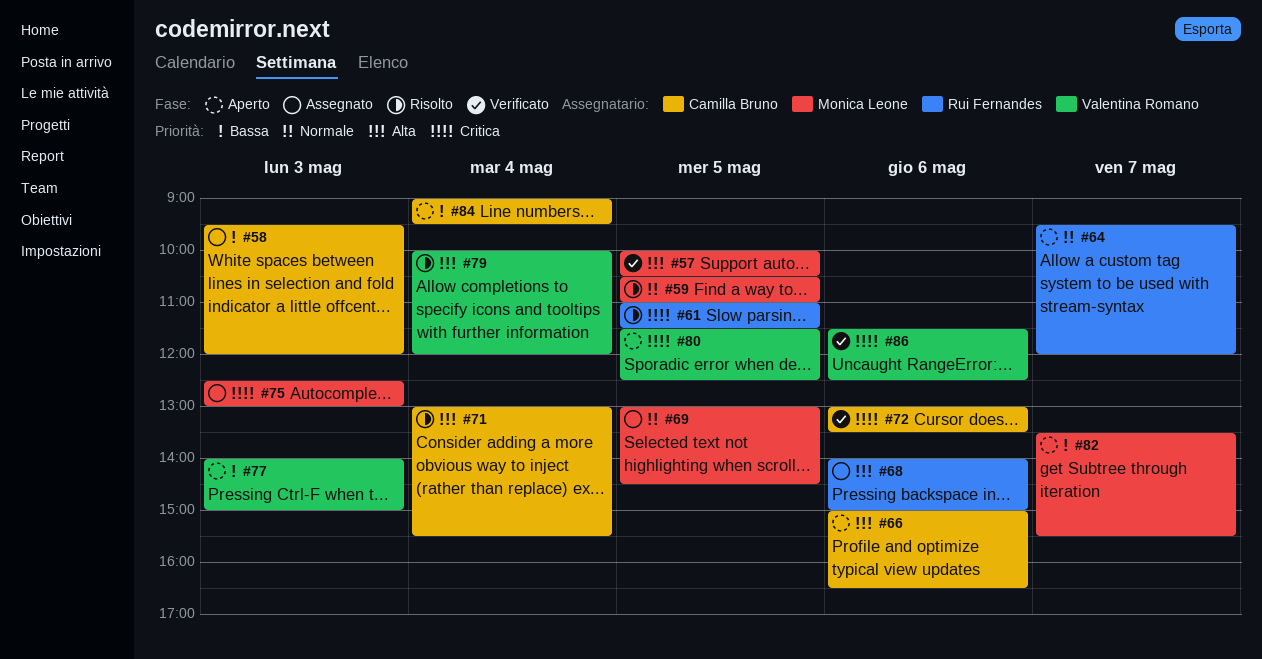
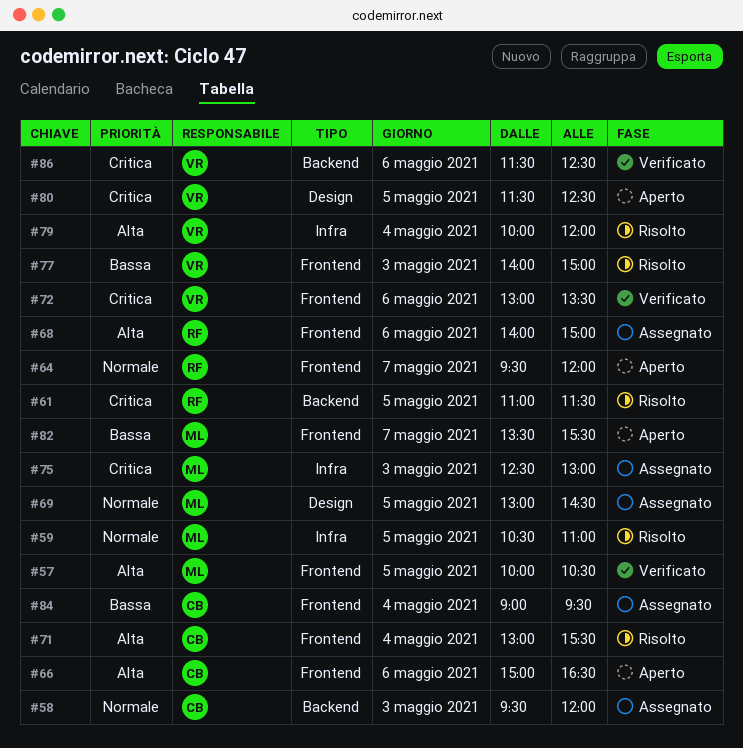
#58, priority: Bassa -> Normale
#72, owner: Camilla Bruno -> Valentina Romano
#77, status: Aperto -> Risolto
#84, status: Aperto -> Assegnato

